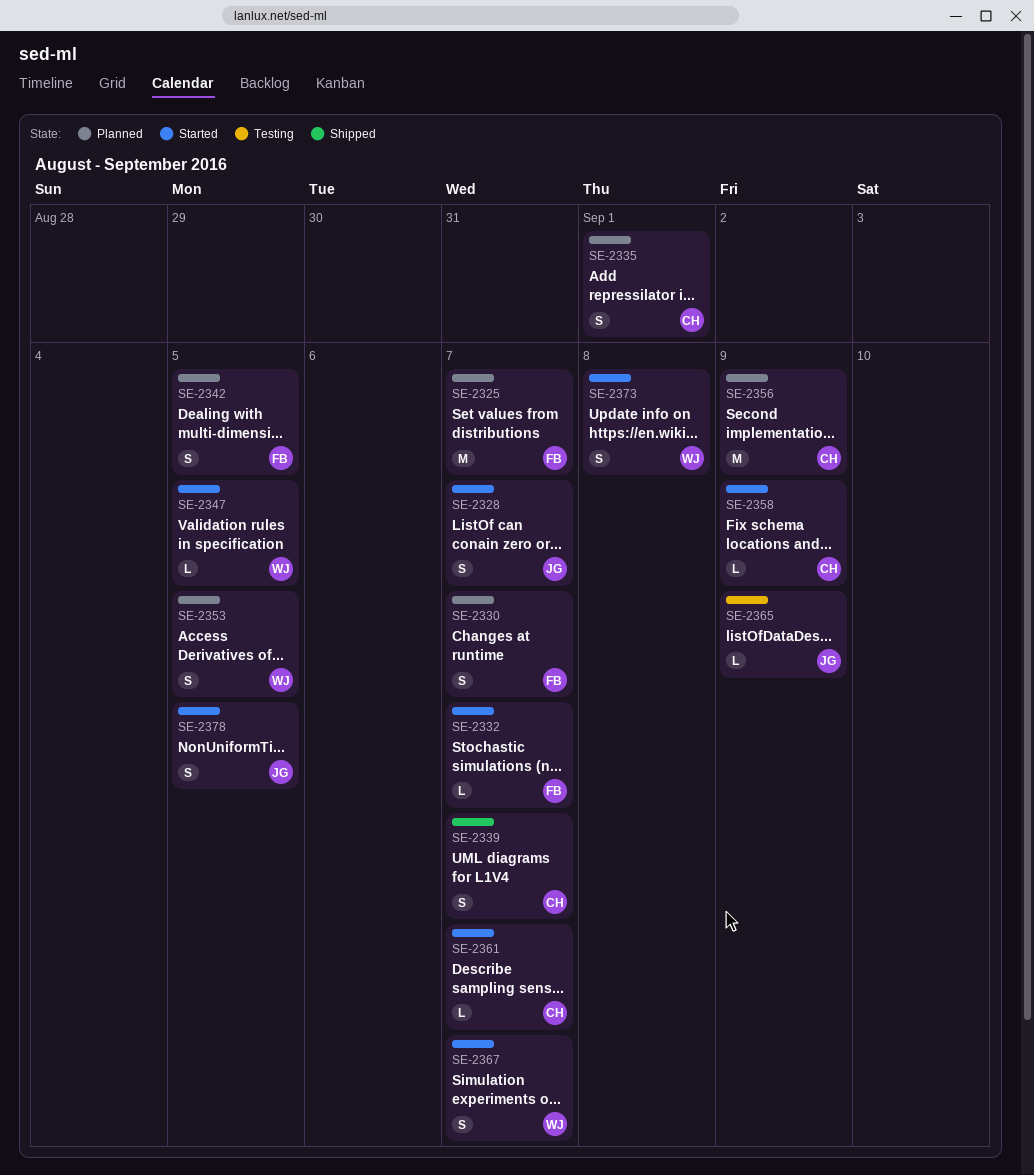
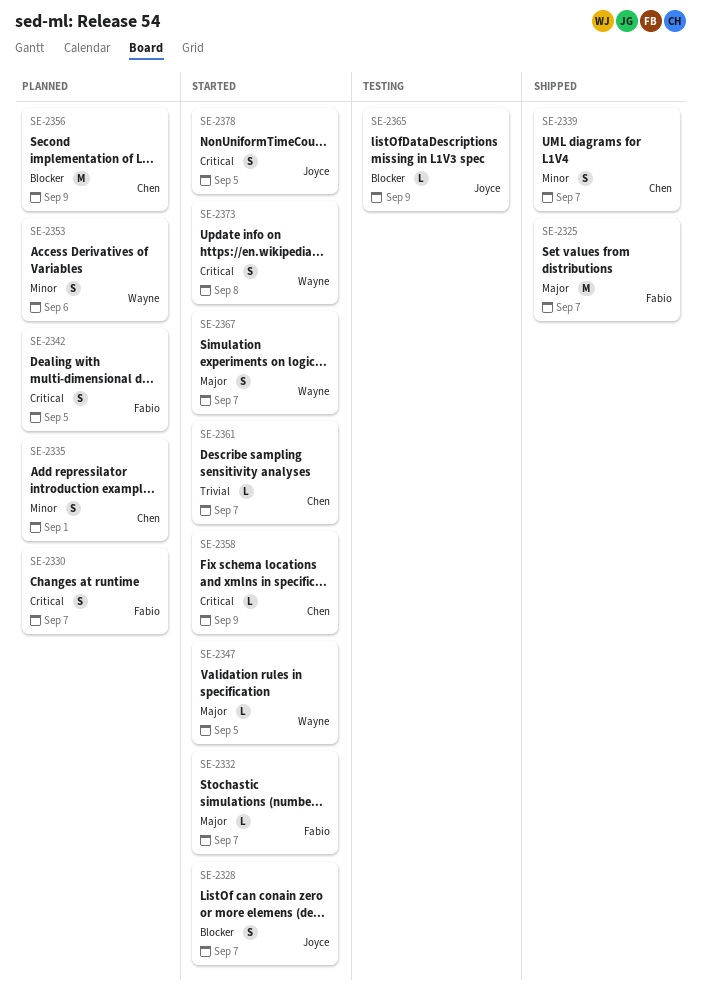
SE-2325, status: Planned -> Shipped
SE-2353, due: Sep 5 -> Sep 6

